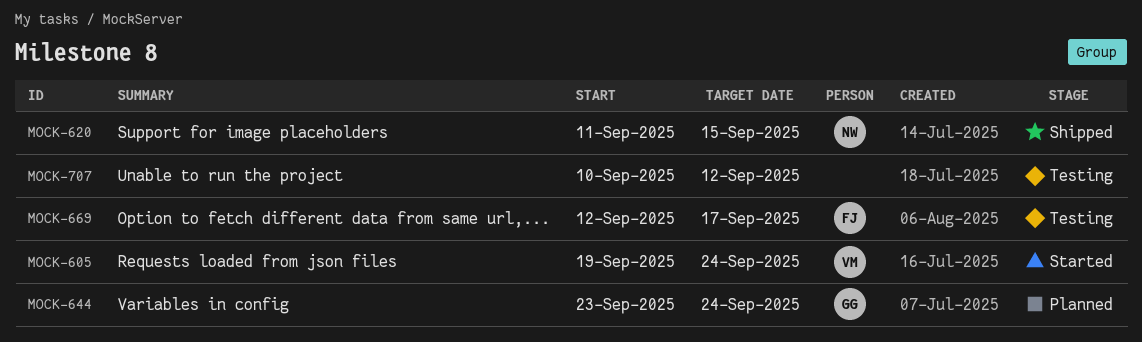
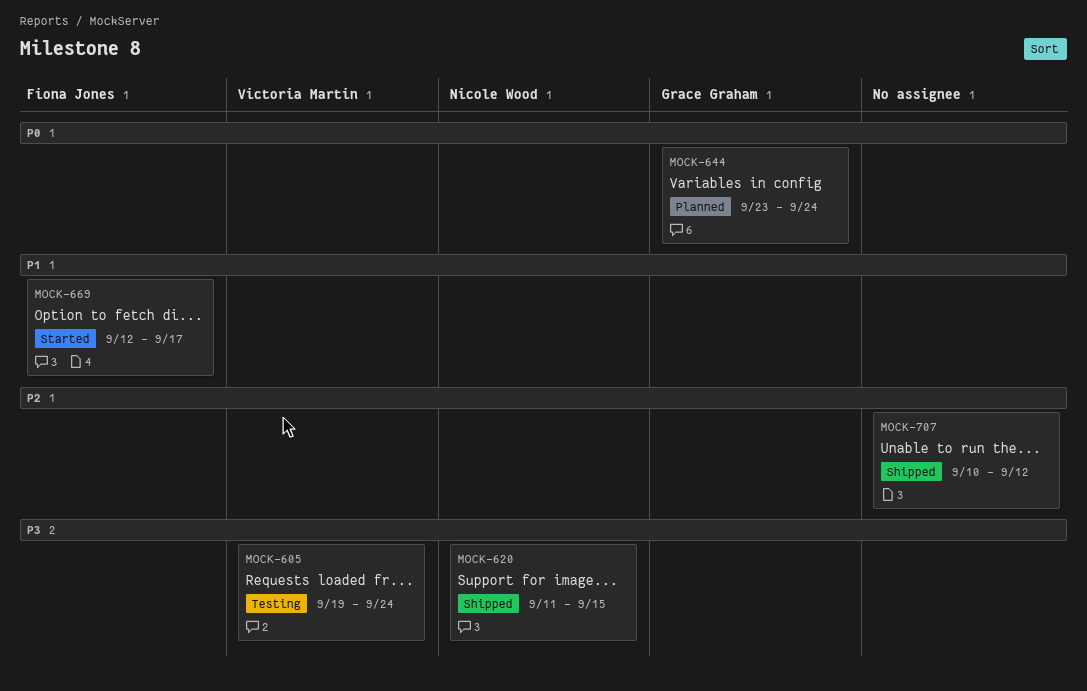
MOCK-605, status: Started -> Testing
MOCK-669, status: Testing -> Started
MOCK-707, status: Testing -> Shipped

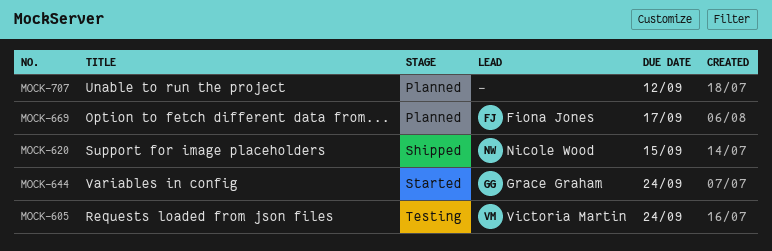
MOCK-644, status: Planned -> Started
MOCK-669, status: Started -> Planned
MOCK-707, status: Shipped -> Planned

